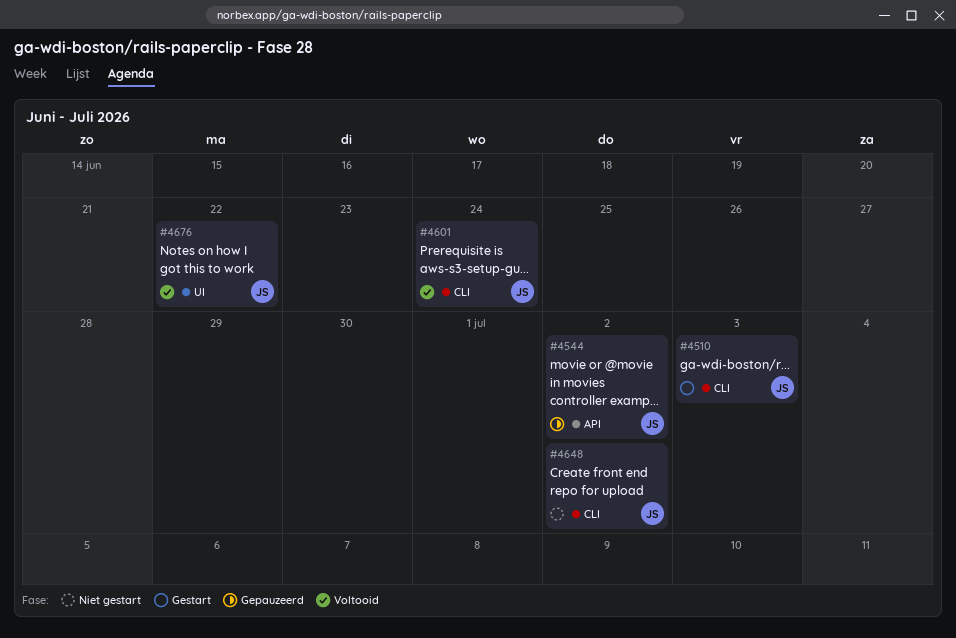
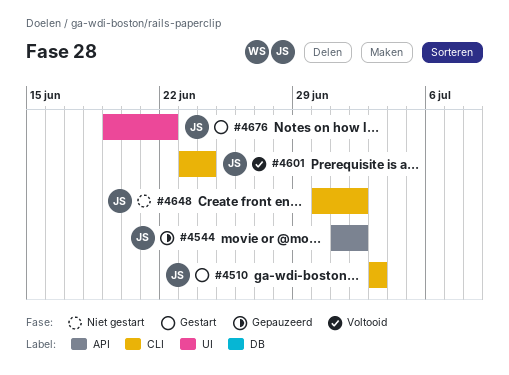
#4676, status: Voltooid -> Gestart

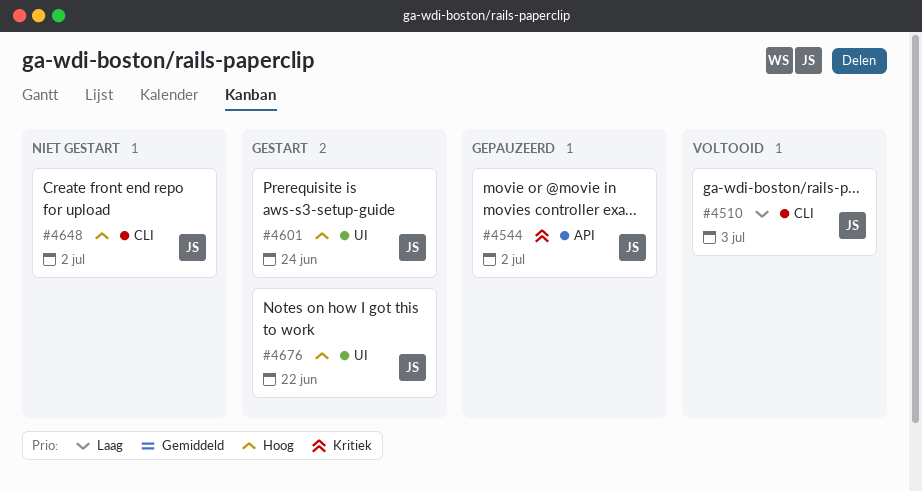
#4510, status: Gestart -> Voltooid
#4601, status: Voltooid -> Gestart
#4601, label: CLI -> UI

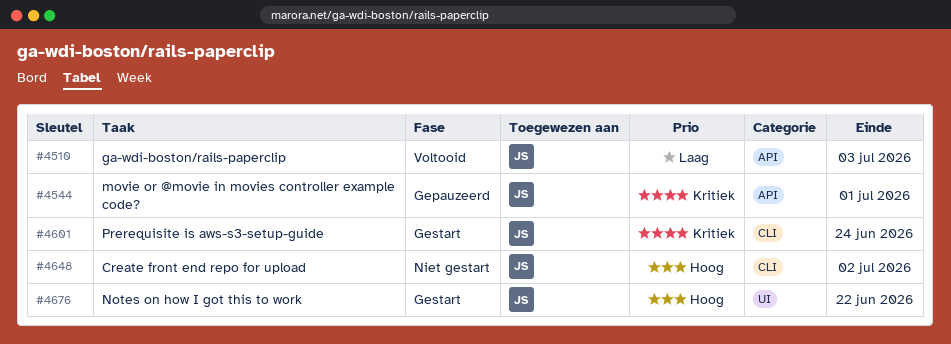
#4510, label: CLI -> API
#4544, due: Jul 2 -> Jul 1
#4601, priority: Hoog -> Kritiek
#4601, label: UI -> CLI

